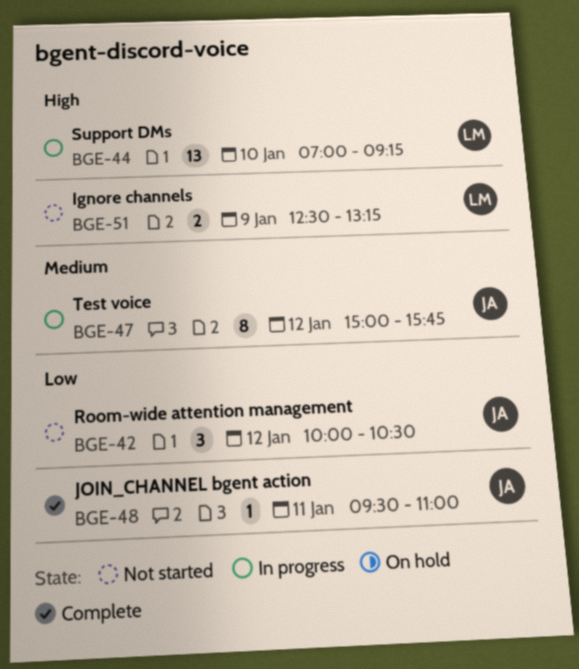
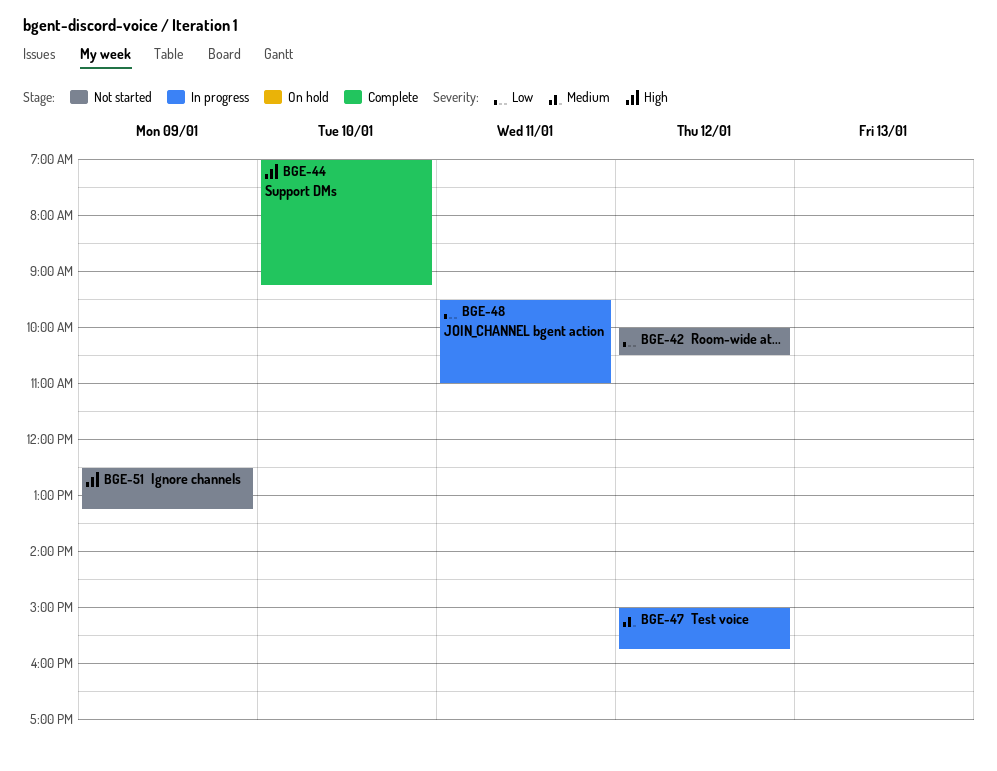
BGE-44, status: In progress -> Complete
BGE-48, status: Complete -> In progress

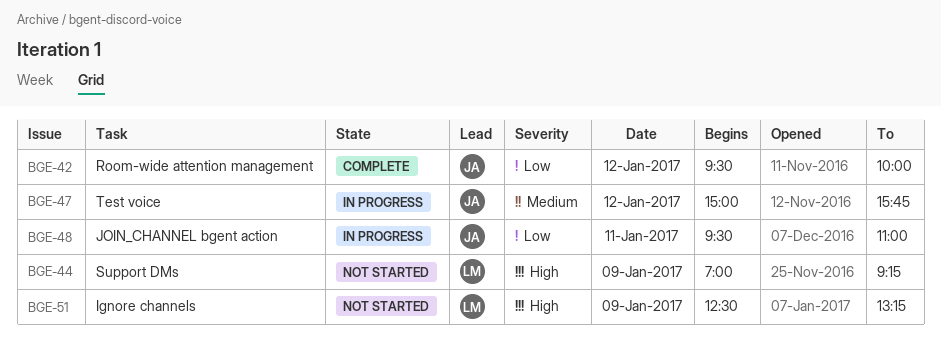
BGE-42, status: Not started -> Complete
BGE-42, begins: 10:00 -> 09:30
BGE-42, ends: 10:30 -> 10:00
BGE-44, status: Complete -> Not started
BGE-44, day: Jan 10 -> Jan 9

